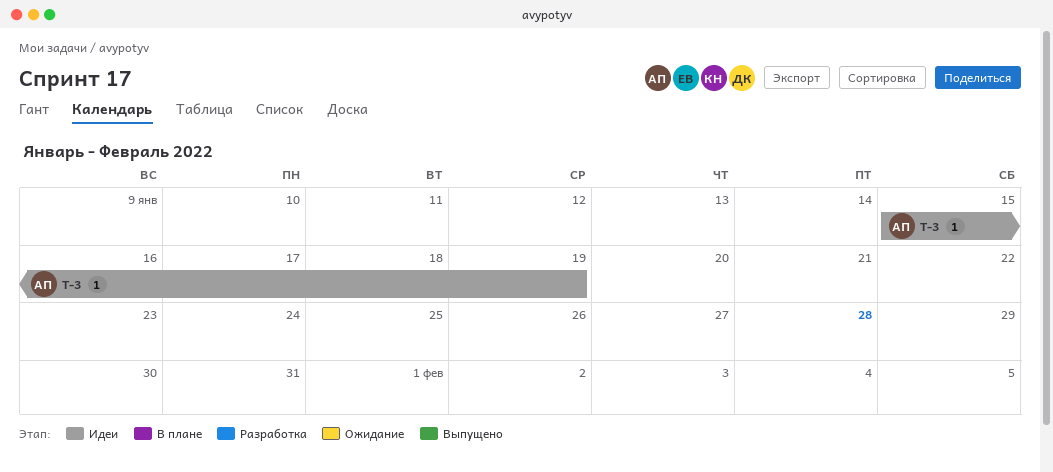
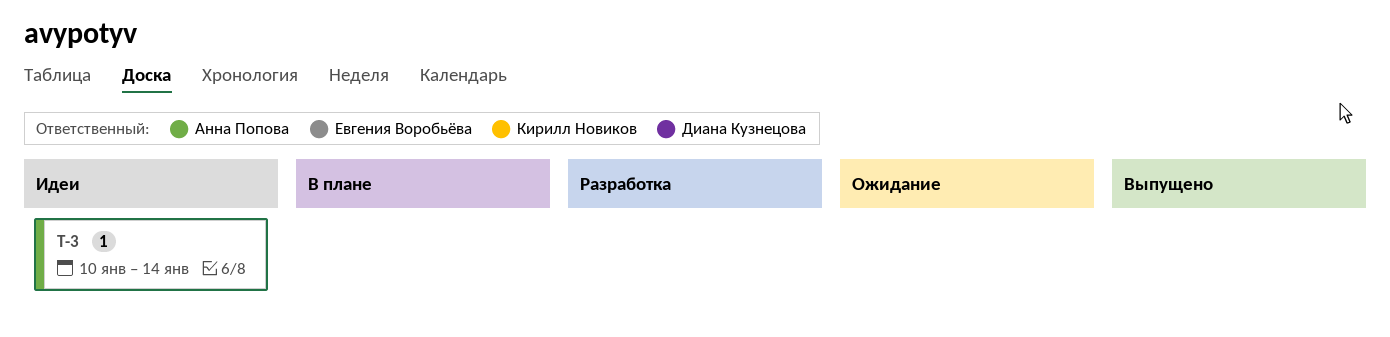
T-3, start: Jan 15 -> Jan 10
T-3, due: Jan 19 -> Jan 14

